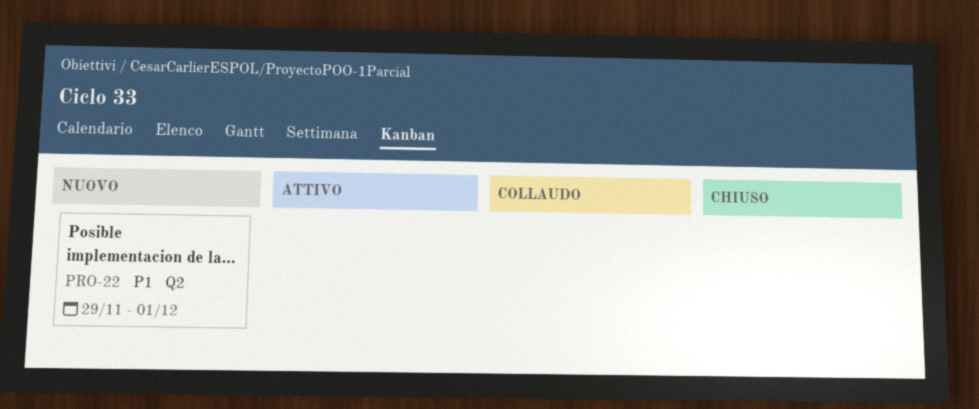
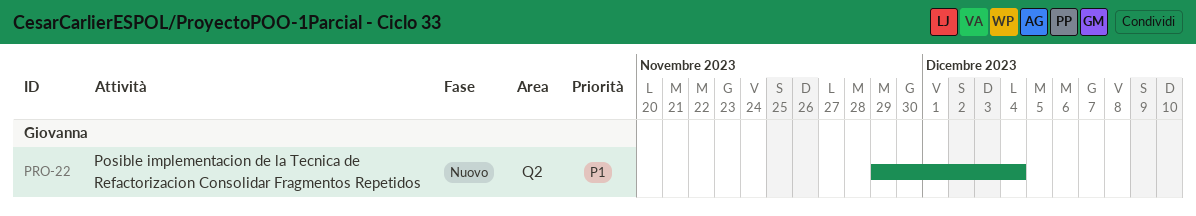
PRO-22, due: Dec 1 -> Dec 4

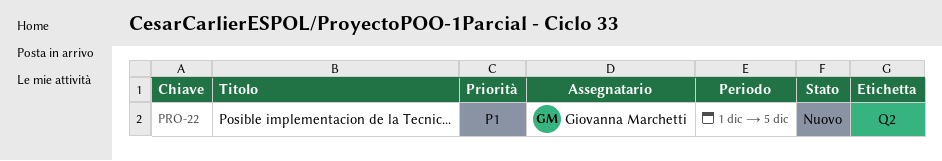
PRO-22, start: Nov 29 -> Dec 1
PRO-22, due: Dec 4 -> Dec 5

